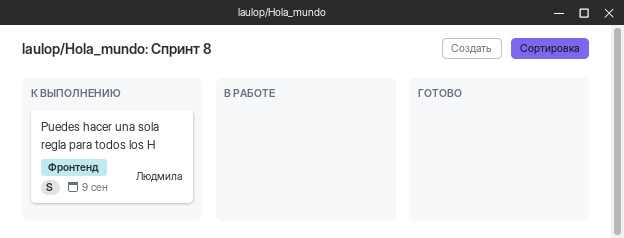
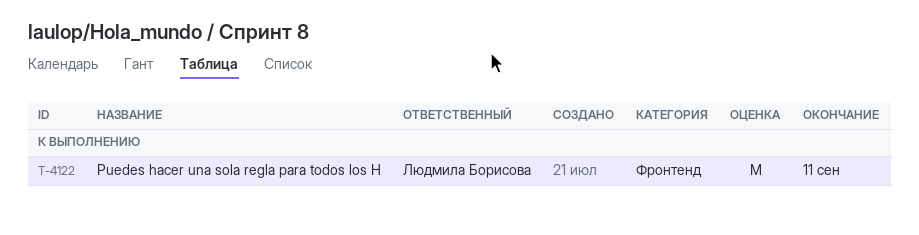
Puedes hacer una sola regla para todos los H, estimate: S -> M
Puedes hacer una sola regla para todos los H, due: Sep 9 -> Sep 11

